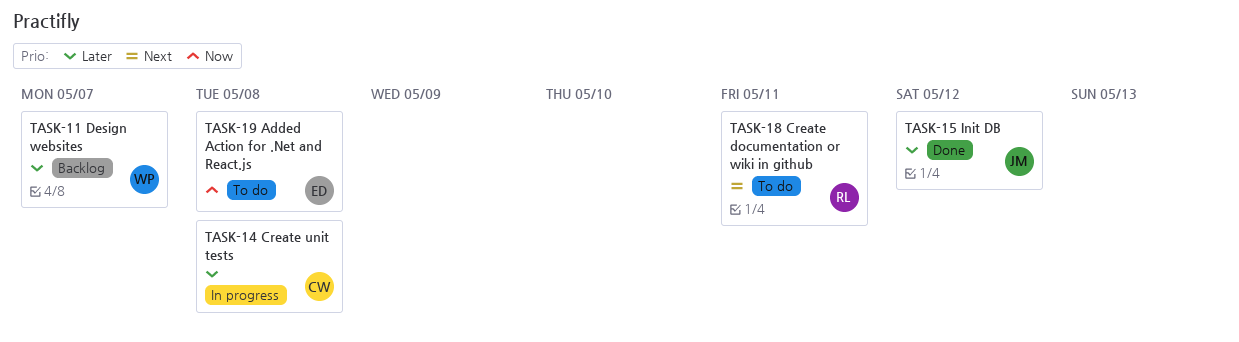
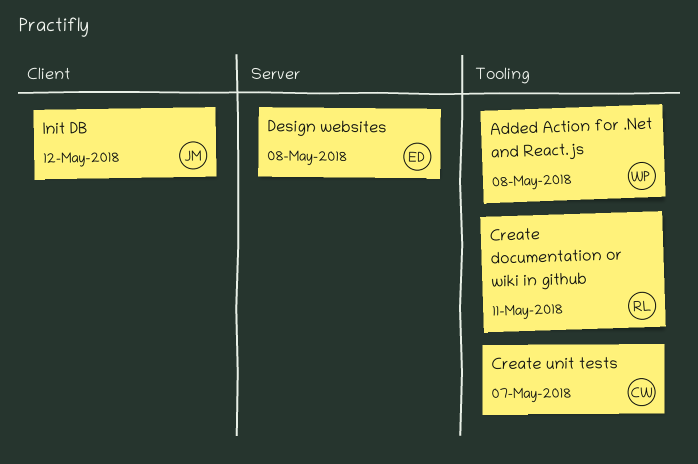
Added Action for .Net and React.js, owner: ED -> WP
Create unit tests, due: May 8 -> May 7
Design websites, owner: WP -> ED
Design websites, due: May 7 -> May 8

